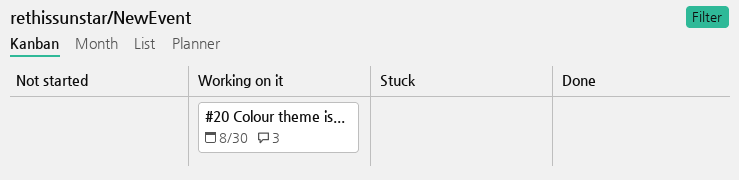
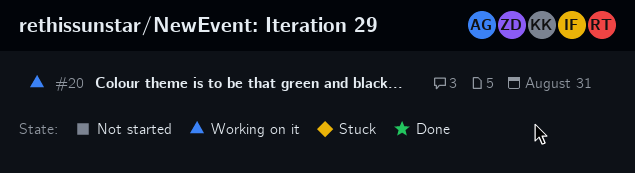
#20, due: Aug 30 -> Aug 31

